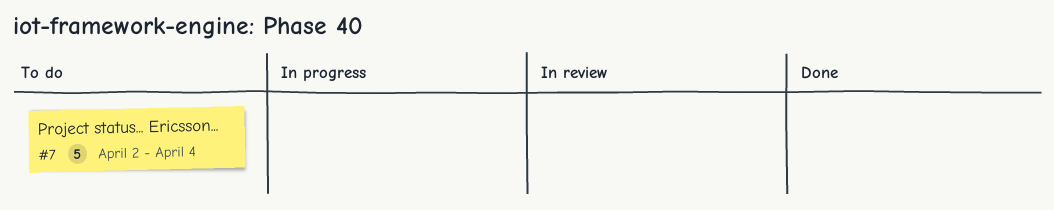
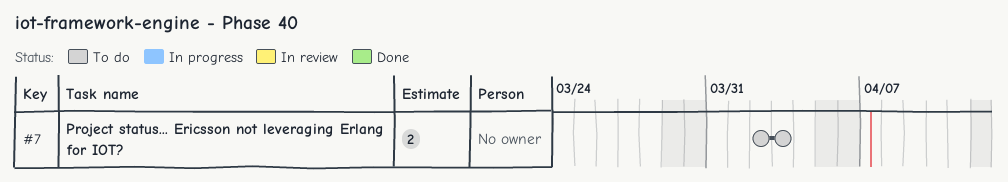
#7, estimate: 5 -> 2
#7, due: Apr 4 -> Apr 3

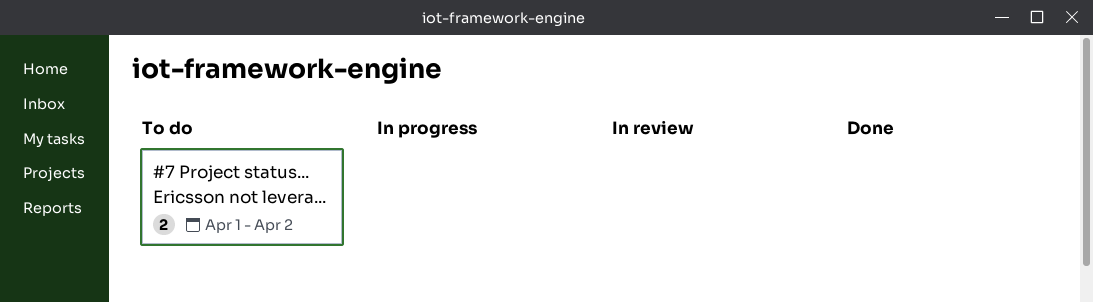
#7, start: Apr 2 -> Apr 1
#7, due: Apr 3 -> Apr 2

